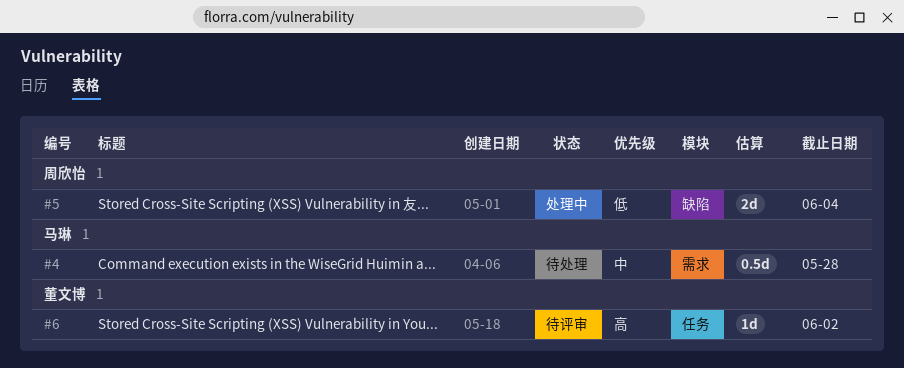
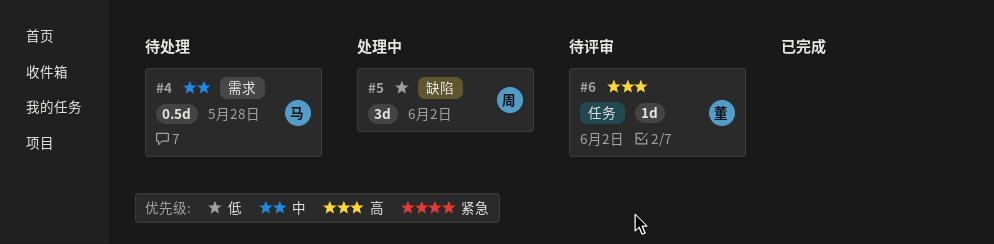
#5, estimate: 2d -> 3d
#5, due: Jun 4 -> Jun 2

